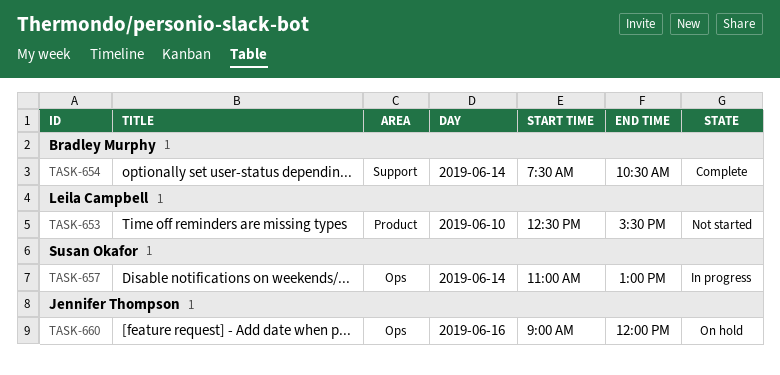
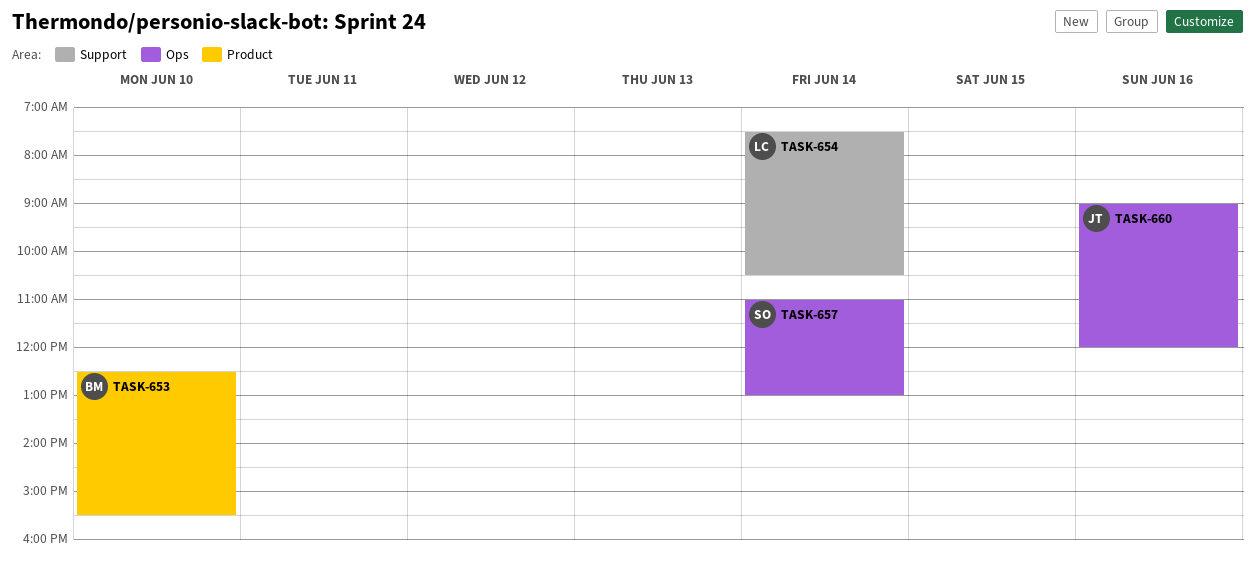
TASK-653, owner: Leila Campbell -> Bradley Murphy
TASK-654, owner: Bradley Murphy -> Leila Campbell

